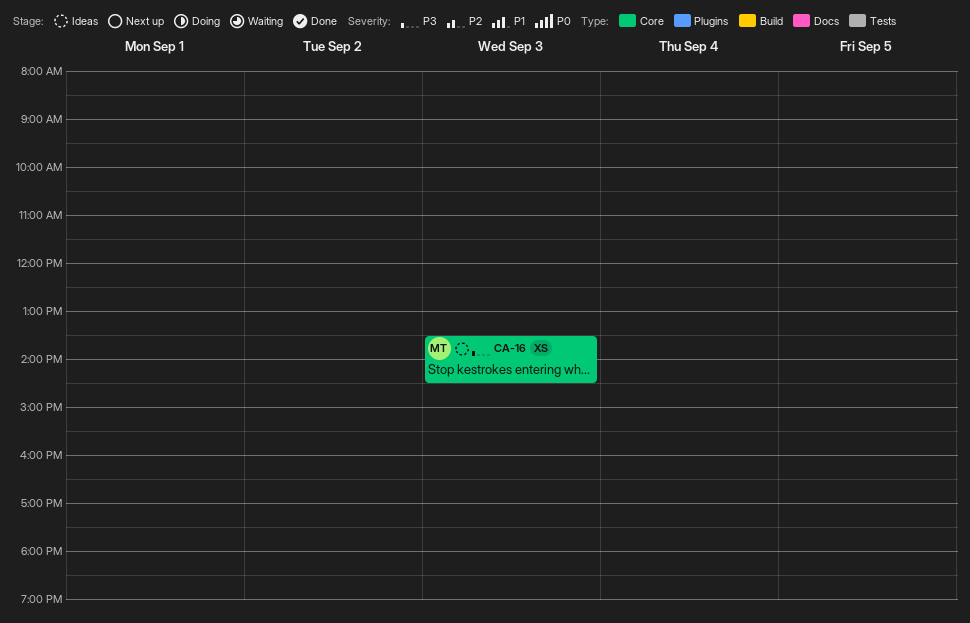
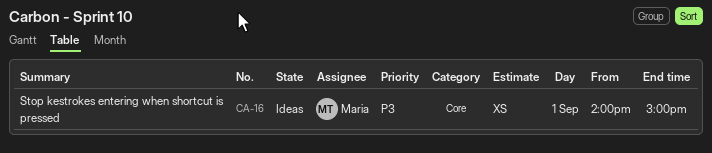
CA-16, day: Sep 3 -> Sep 1
CA-16, begins: 13:30 -> 14:00
CA-16, ends: 14:30 -> 15:00

